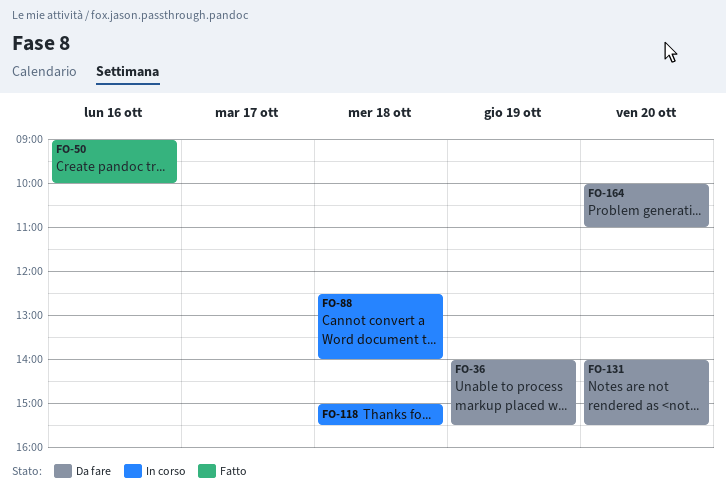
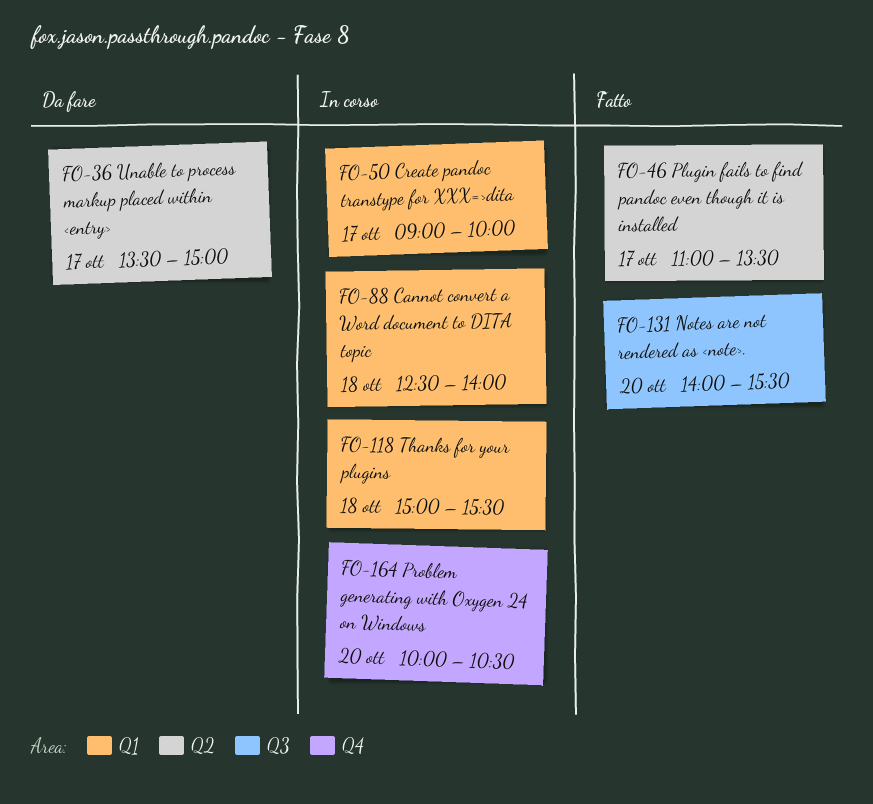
FO-36, day: Oct 19 -> Oct 17
FO-36, begins: 14:00 -> 13:30
FO-36, ends: 15:30 -> 15:00
FO-46: none -> present
FO-50, status: Fatto -> In corso
FO-50, day: Oct 16 -> Oct 17
FO-131, status: Da fare -> Fatto
FO-164, status: Da fare -> In corso
FO-164, ends: 11:00 -> 10:30

